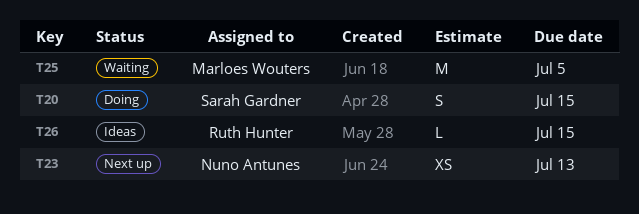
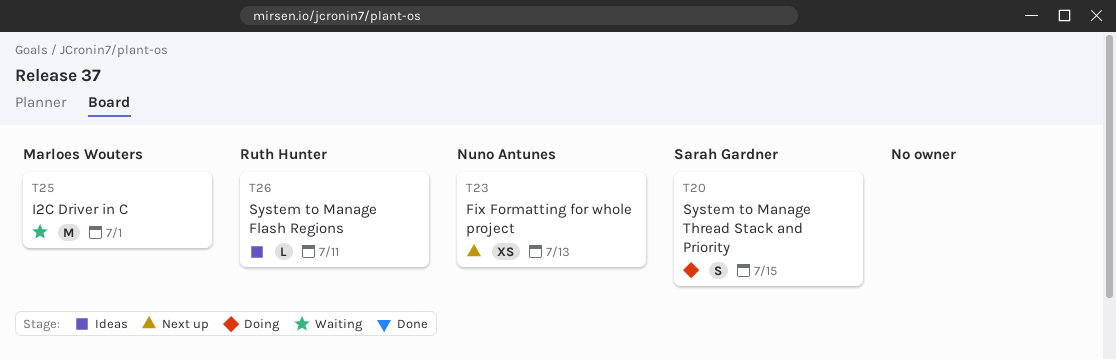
T25, due: Jul 5 -> Jul 1
T26, due: Jul 15 -> Jul 11

